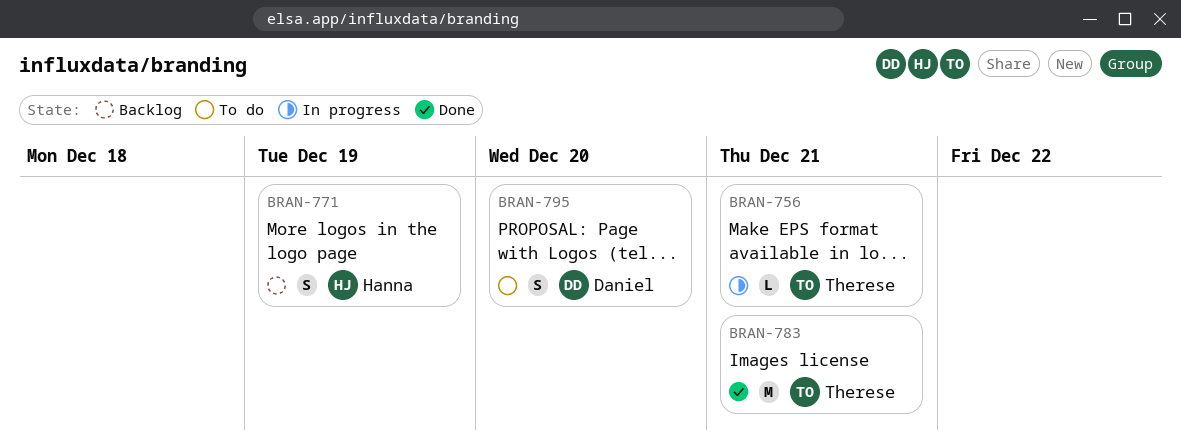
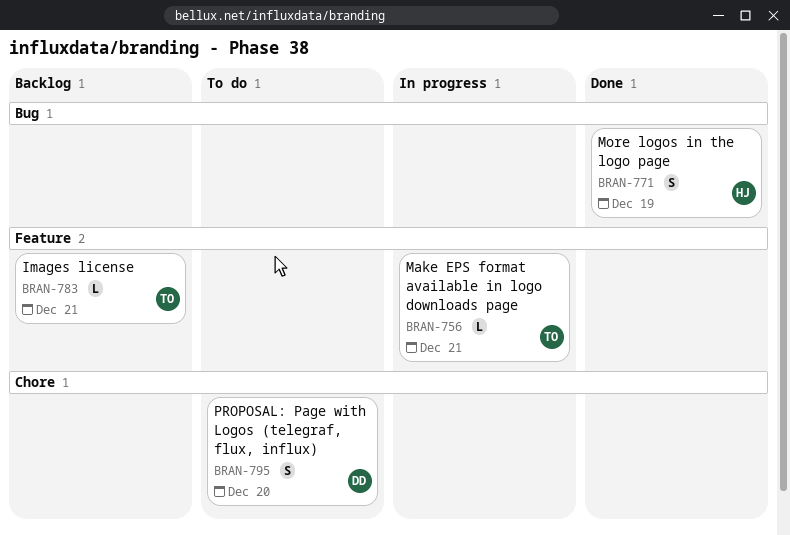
BRAN-771, status: Backlog -> Done
BRAN-783, status: Done -> Backlog
BRAN-783, estimate: M -> L

